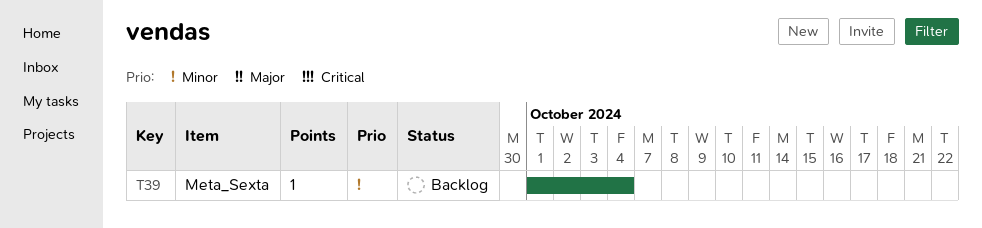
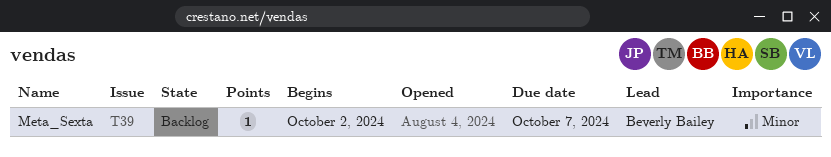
T39, start: Oct 1 -> Oct 2
T39, due: Oct 4 -> Oct 7

